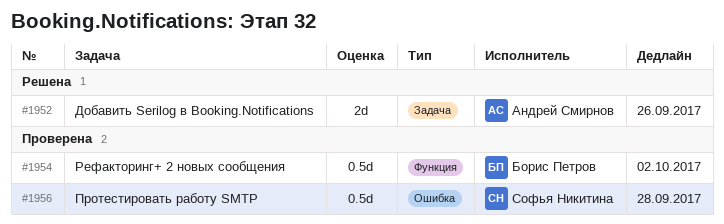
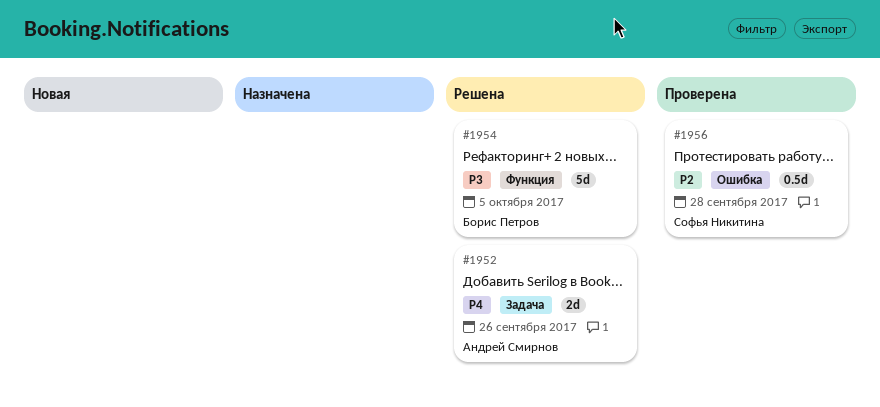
#1954, status: Проверена -> Решена
#1954, estimate: 0.5d -> 5d
#1954, due: Oct 2 -> Oct 5

